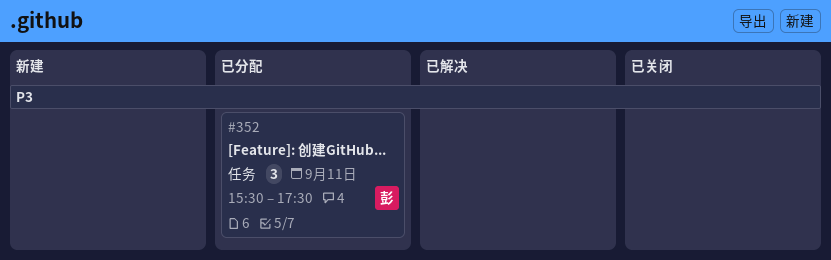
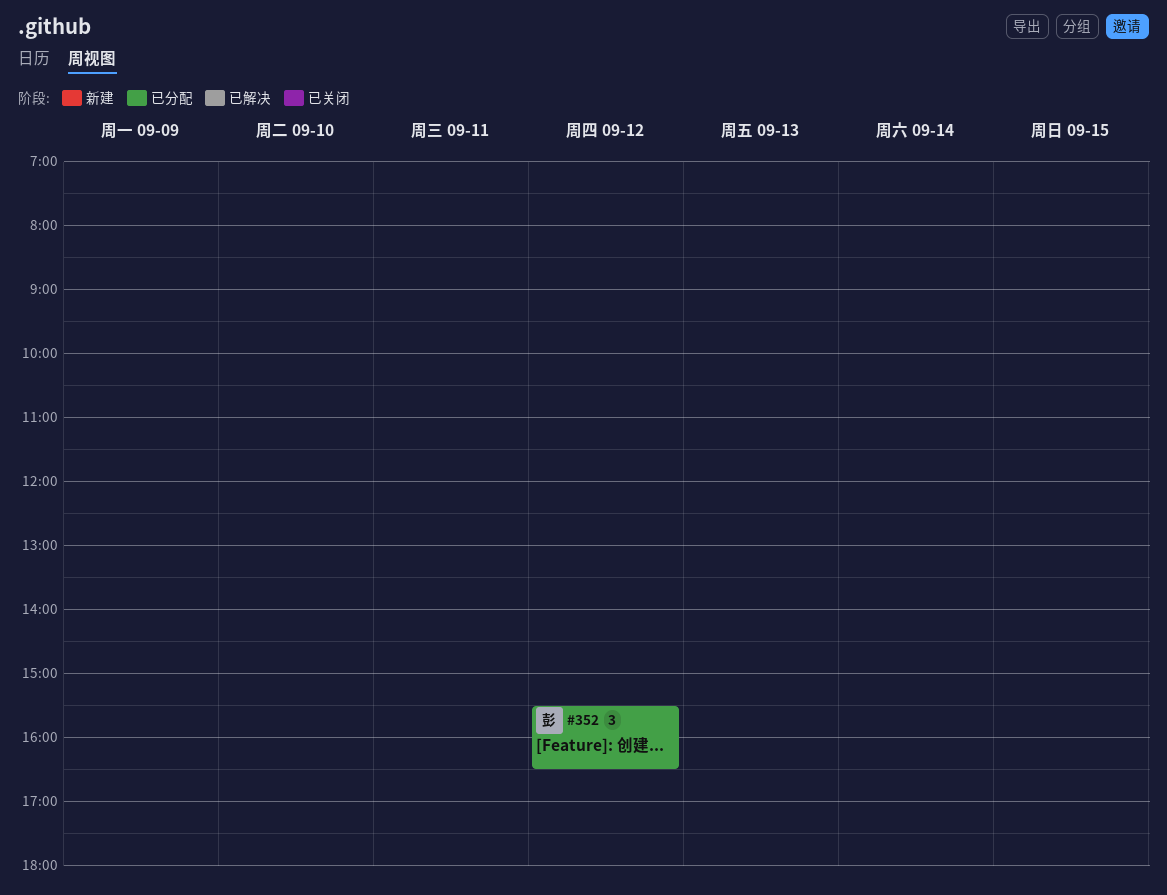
#352, day: Sep 11 -> Sep 12
#352, ends: 17:30 -> 16:30

